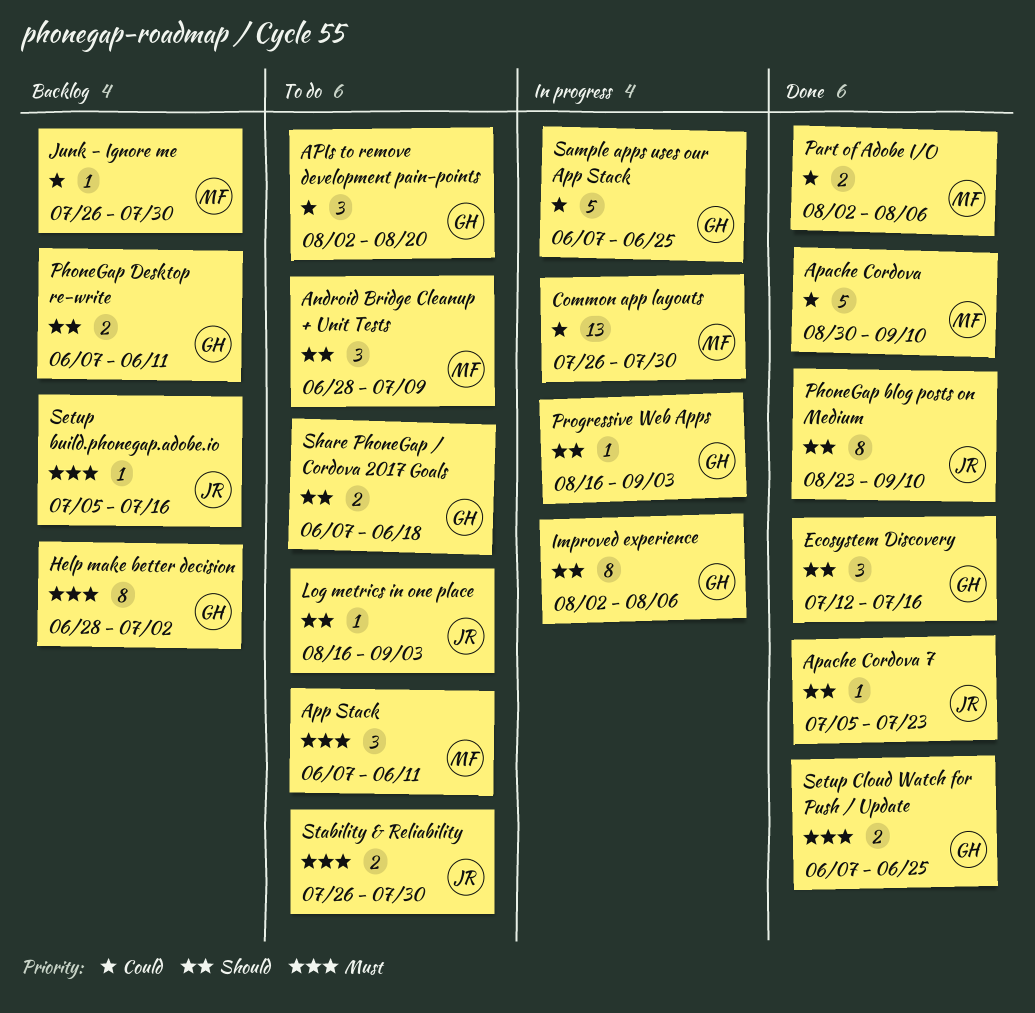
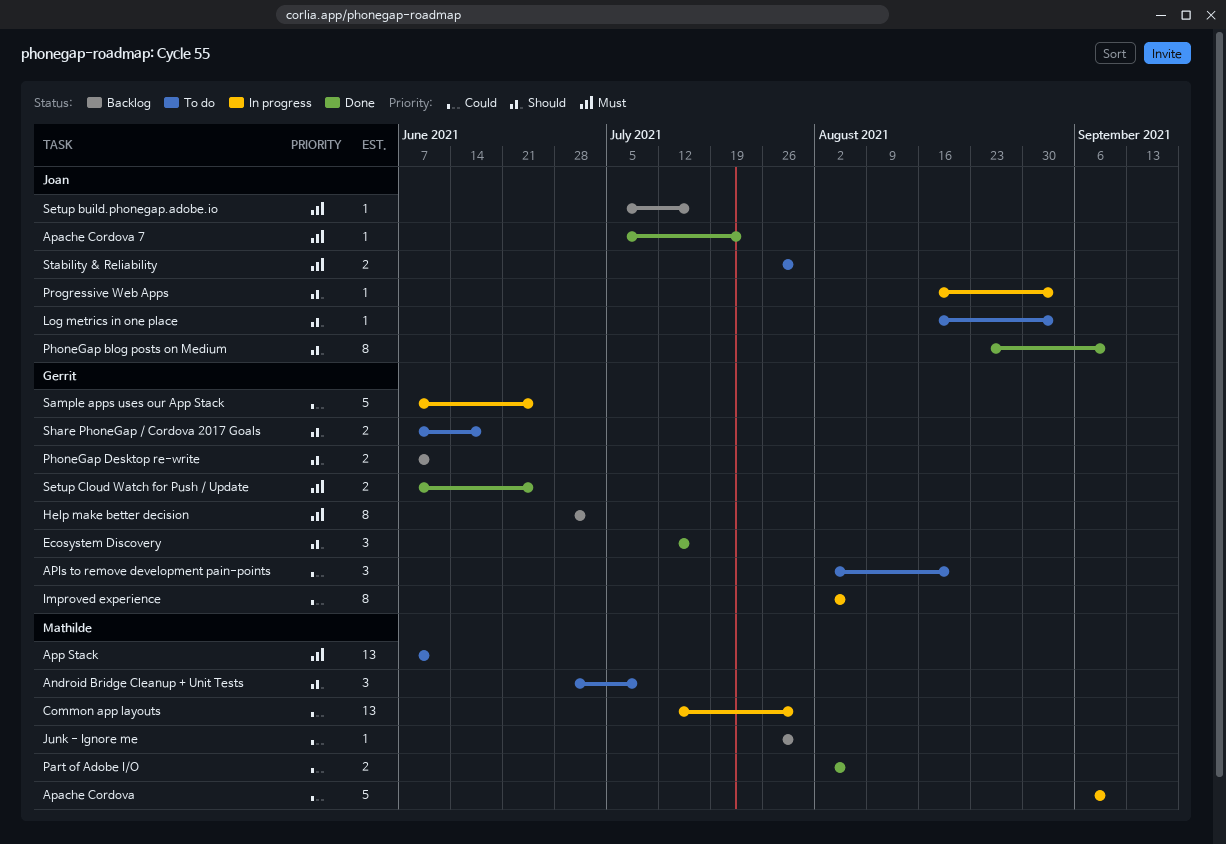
Apache Cordova, status: Done -> In progress
Apache Cordova, start: Aug 30 -> Sep 6
Apache Cordova 7, priority: Should -> Must
App Stack, estimate: 3 -> 13
Common app layouts, start: Jul 26 -> Jul 12
Improved experience, priority: Should -> Could
Progressive Web Apps, owner: Gerrit -> Joan

